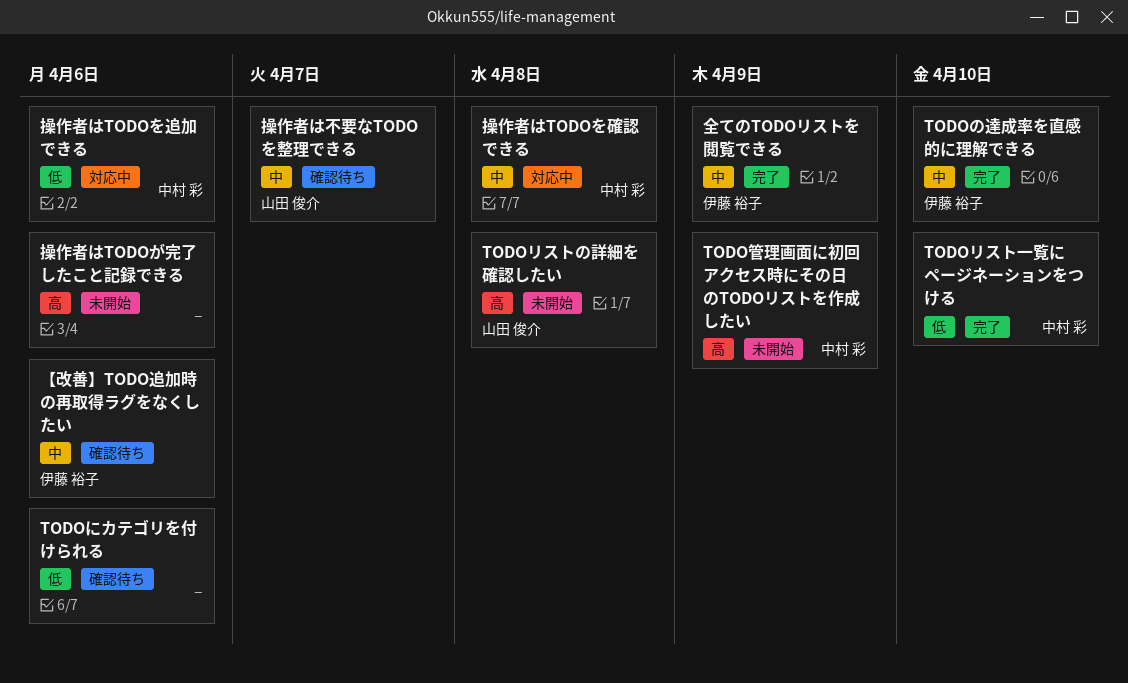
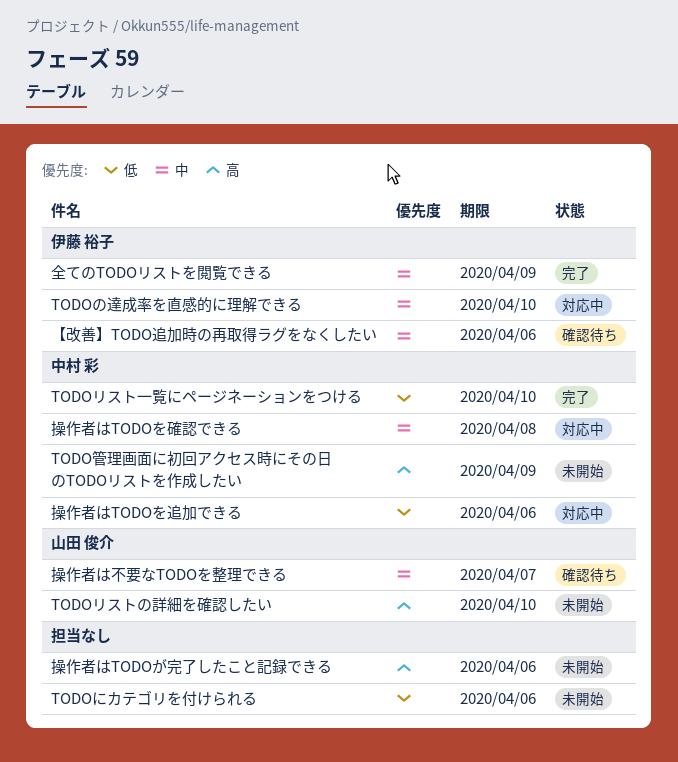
TODOにカテゴリを付けられる, status: 確認待ち -> 未開始
TODOの達成率を直感的に理解できる, status: 完了 -> 対応中
TODOリストの詳細を確認したい, due: Apr 8 -> Apr 10

